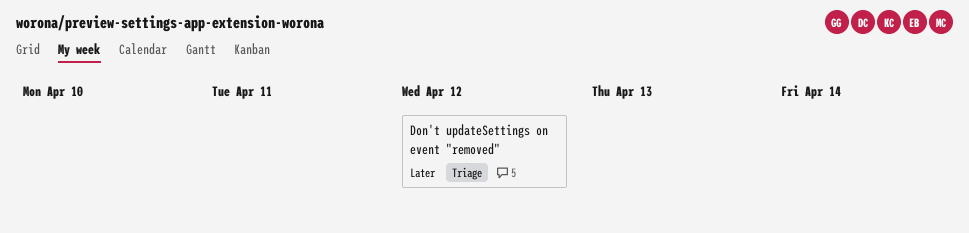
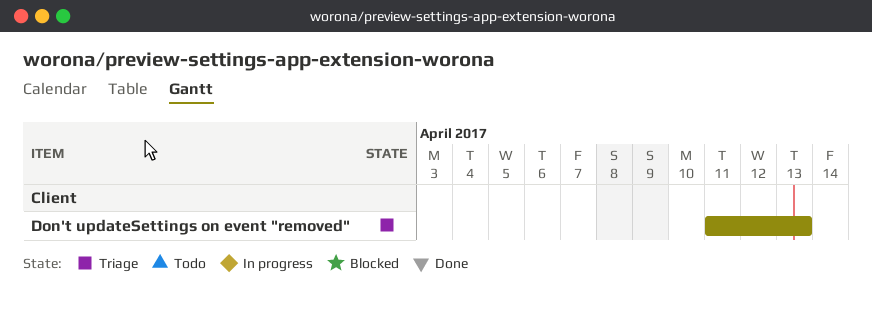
Don't updateSettings on event "removed", due: Apr 12 -> Apr 13

